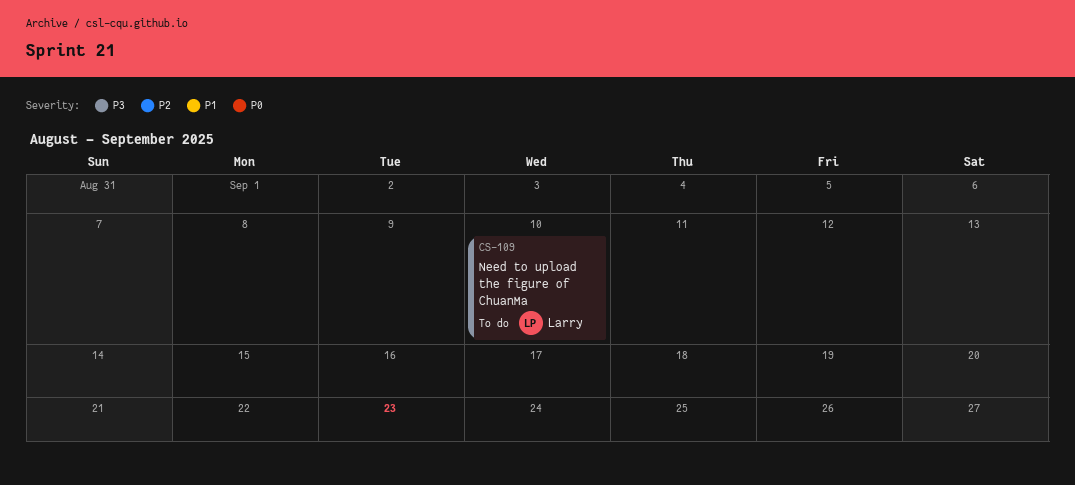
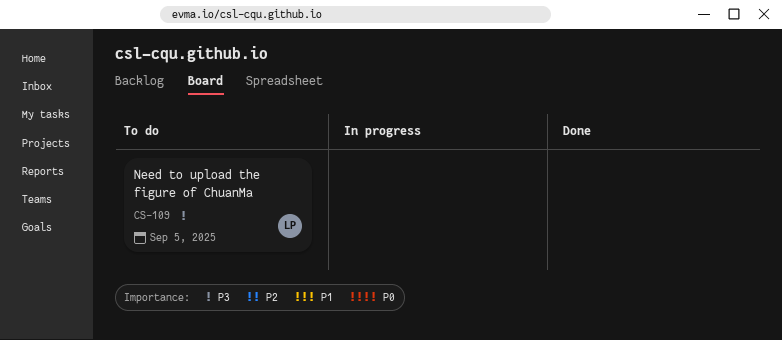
CS-109, due: Sep 10 -> Sep 5

